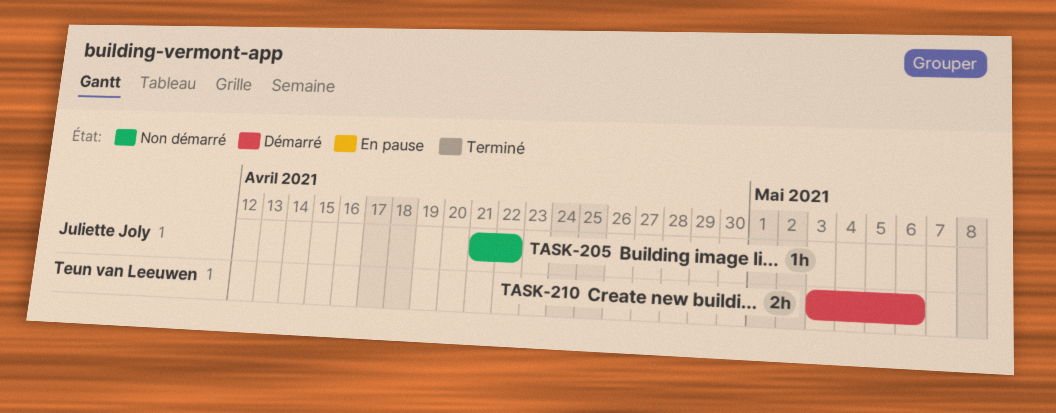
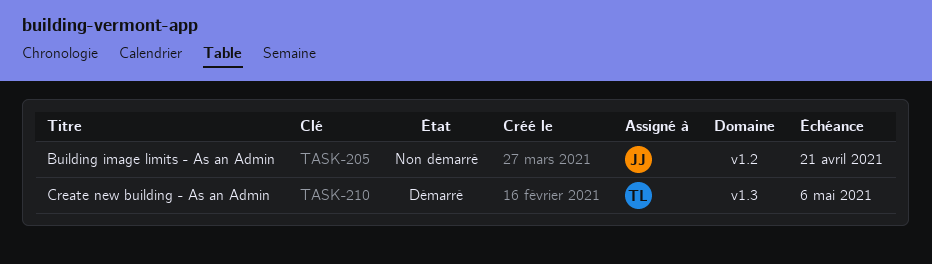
TASK-205, due: Apr 22 -> Apr 21

